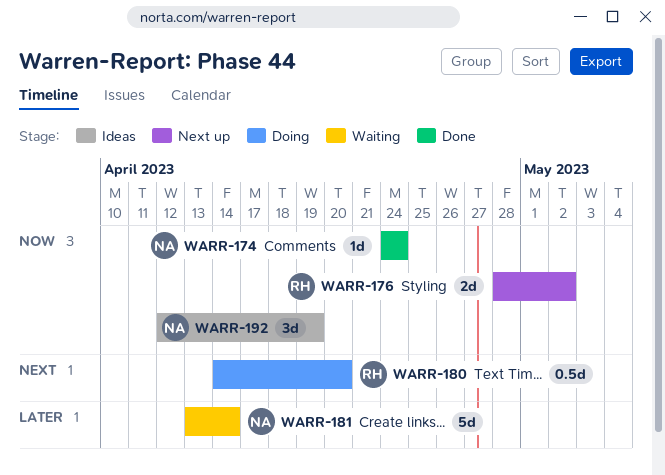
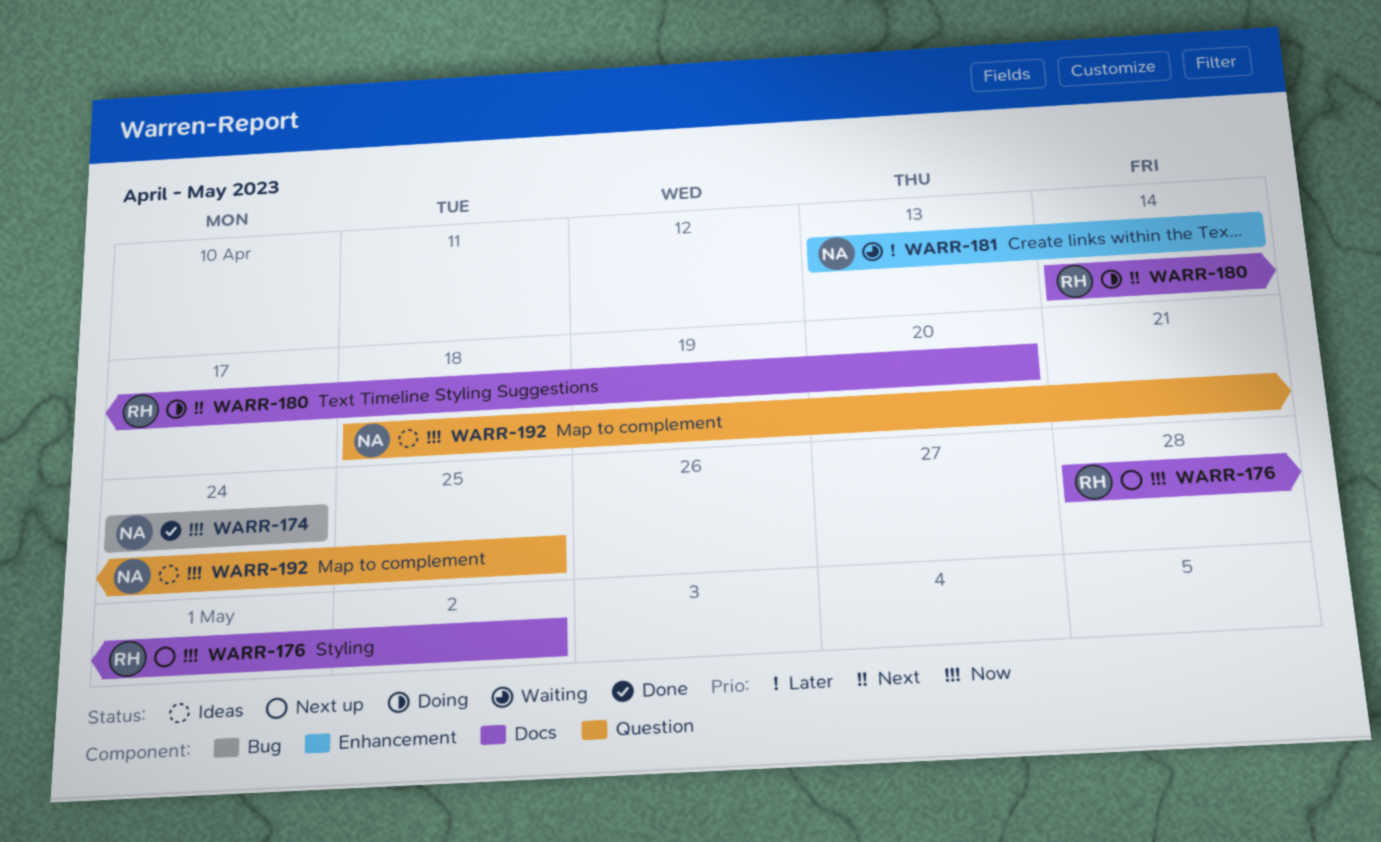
WARR-192, start: Apr 12 -> Apr 18
WARR-192, due: Apr 19 -> Apr 25

